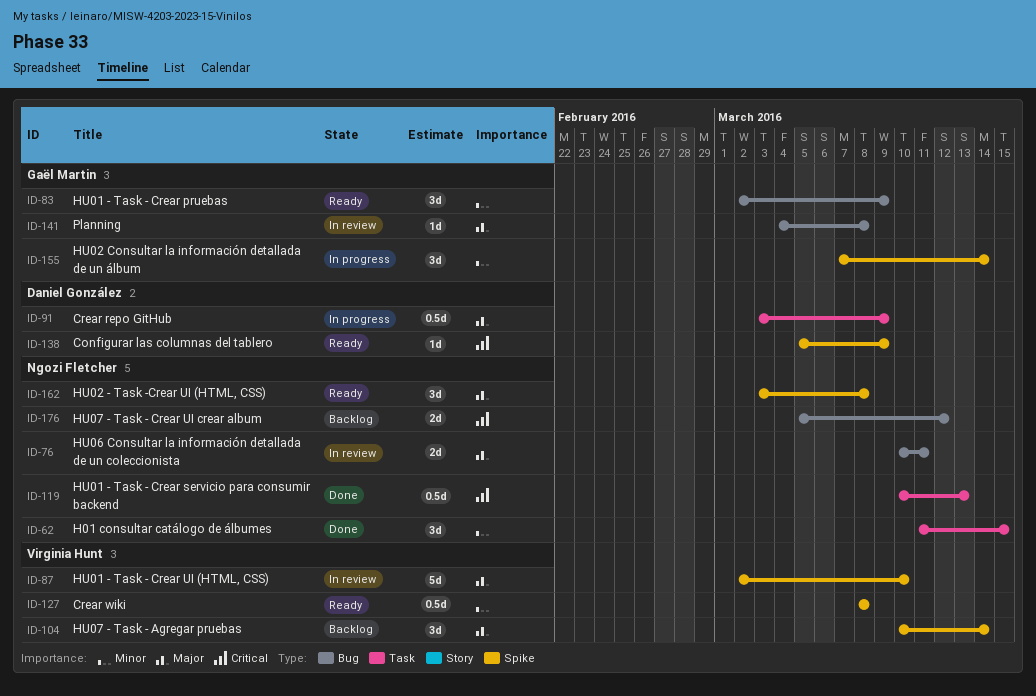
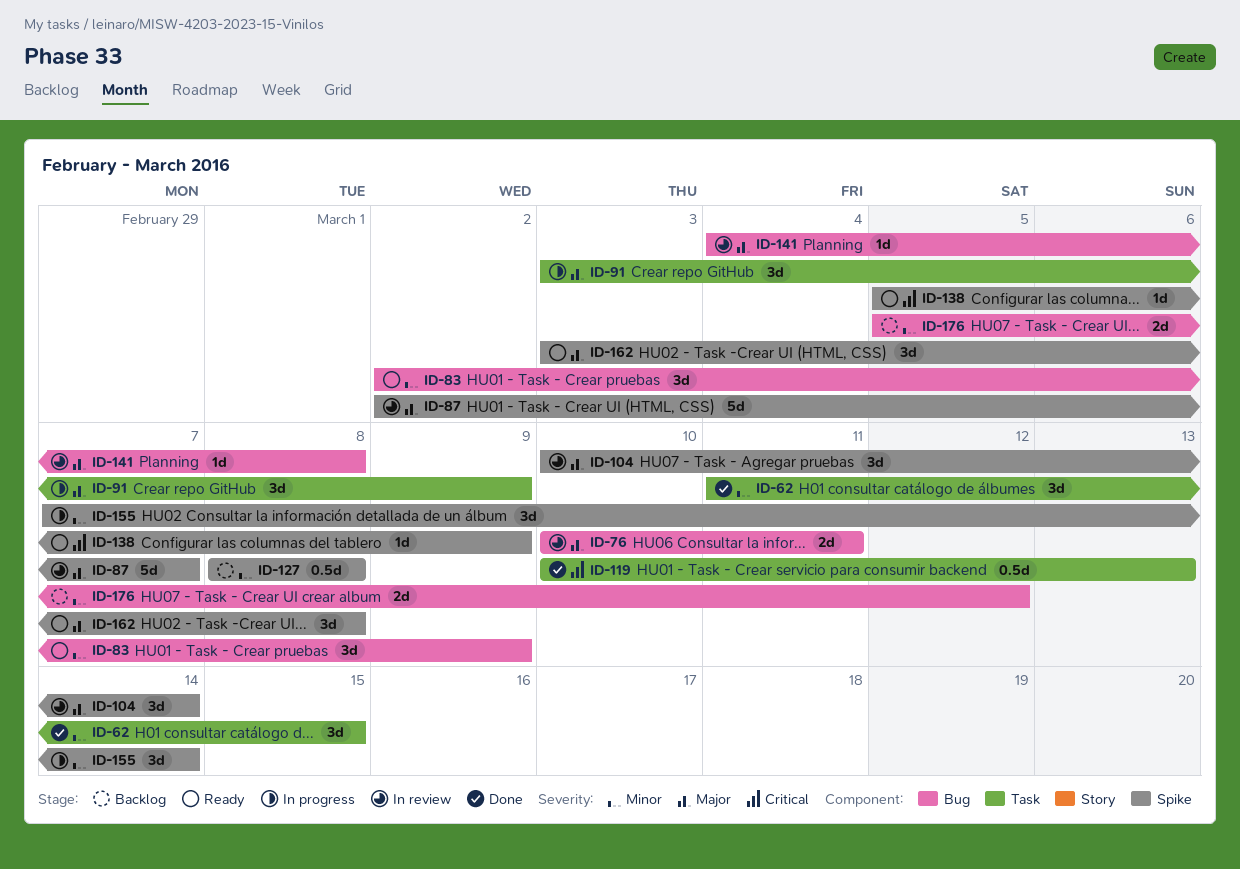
ID-87, due: Mar 10 -> Mar 7
ID-91, estimate: 0.5d -> 3d
ID-104, status: Backlog -> In review
ID-127, status: Ready -> Backlog
ID-176, priority: Critical -> Minor

